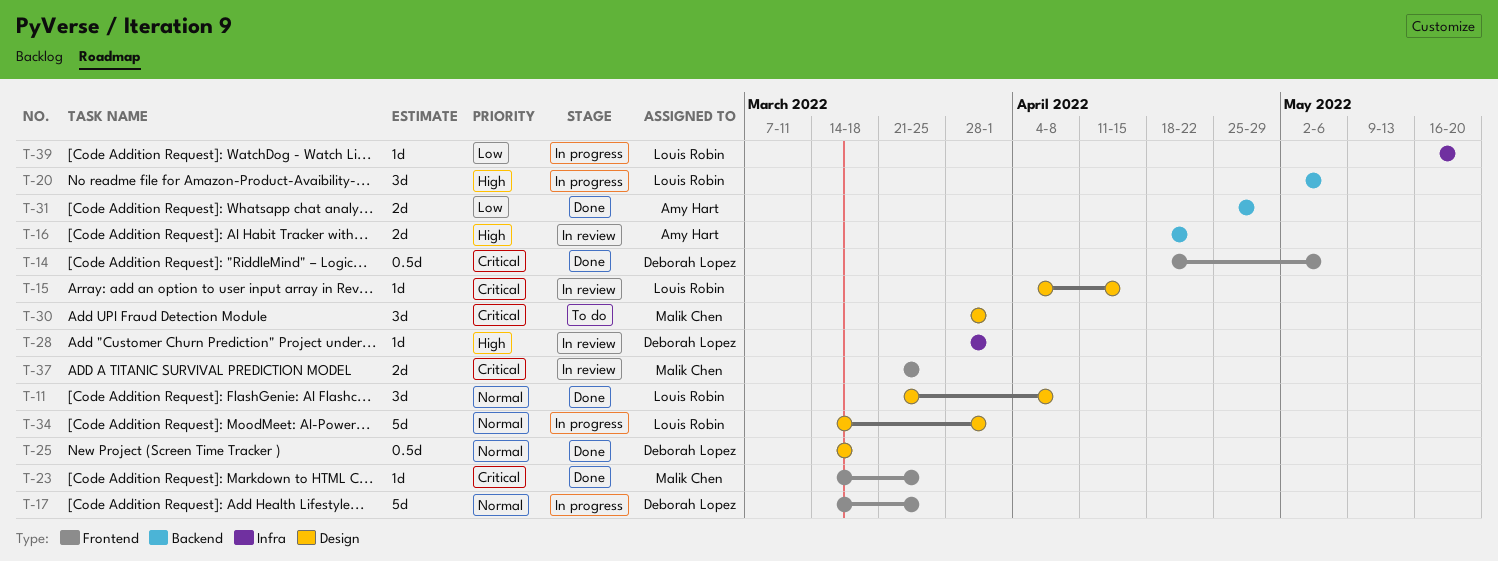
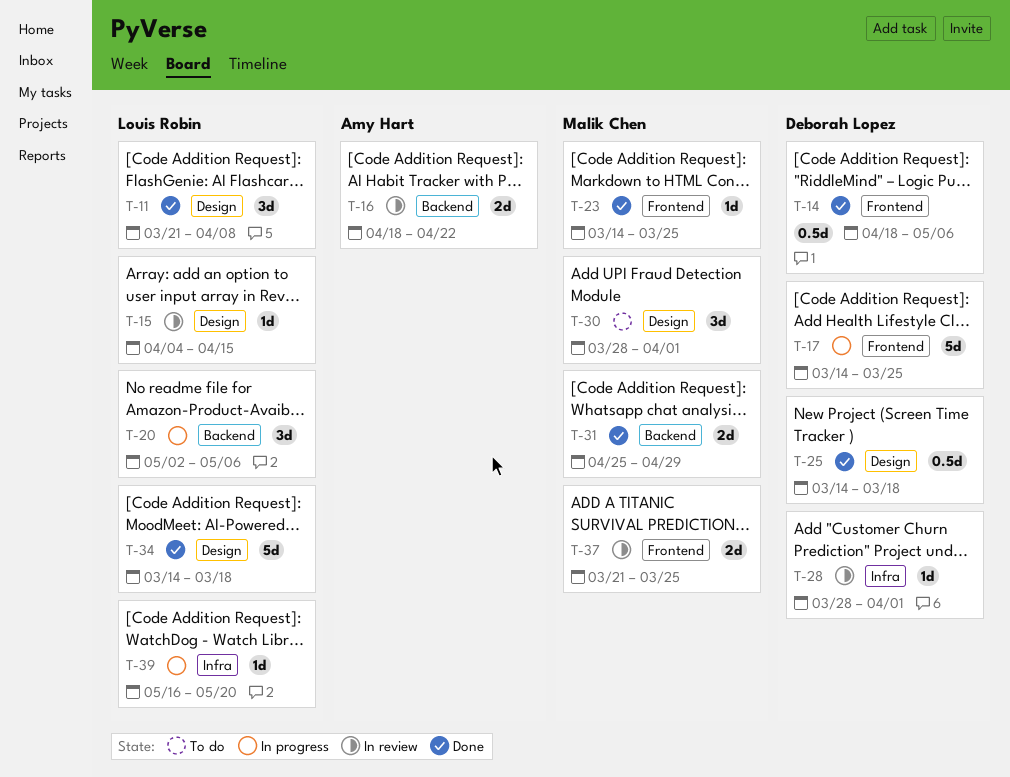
T-31, owner: Amy Hart -> Malik Chen
T-34, status: In progress -> Done
T-34, due: Apr 1 -> Mar 18

